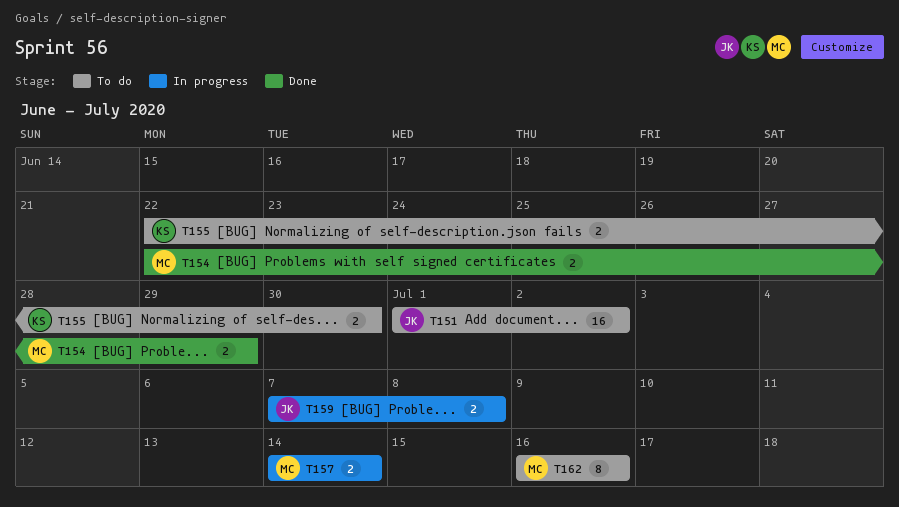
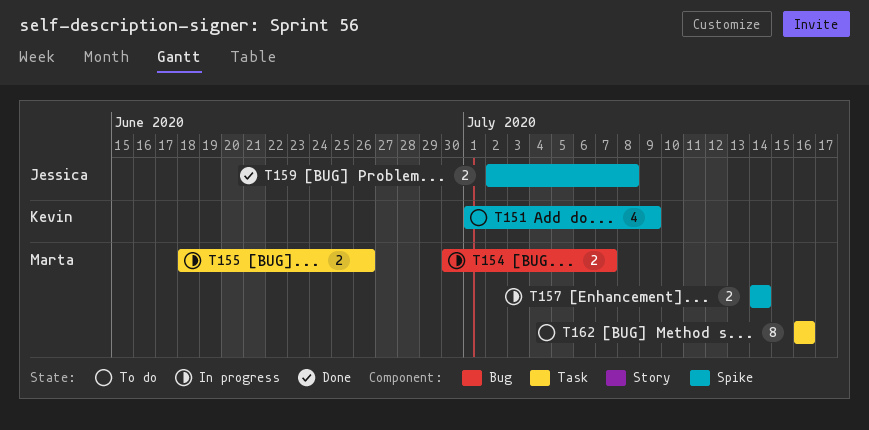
T151, owner: Jessica -> Kevin
T151, estimate: 16 -> 4
T151, due: Jul 2 -> Jul 9
T154, status: Done -> In progress
T154, start: Jun 22 -> Jun 30
T154, due: Jun 29 -> Jul 7
T155, status: To do -> In progress
T155, owner: Kevin -> Marta
T155, start: Jun 22 -> Jun 18
T155, due: Jun 30 -> Jun 26
T159, status: In progress -> Done
T159, start: Jul 7 -> Jul 2

